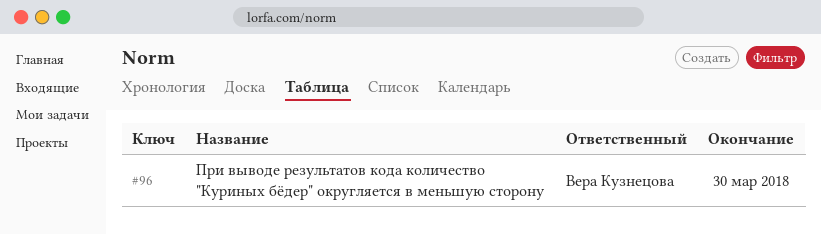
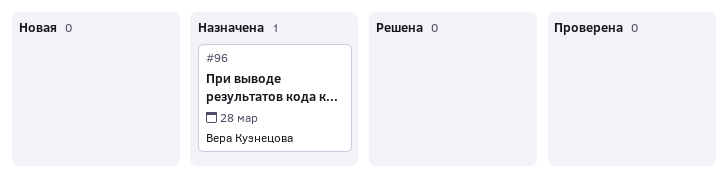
#96, due: Mar 30 -> Mar 28

